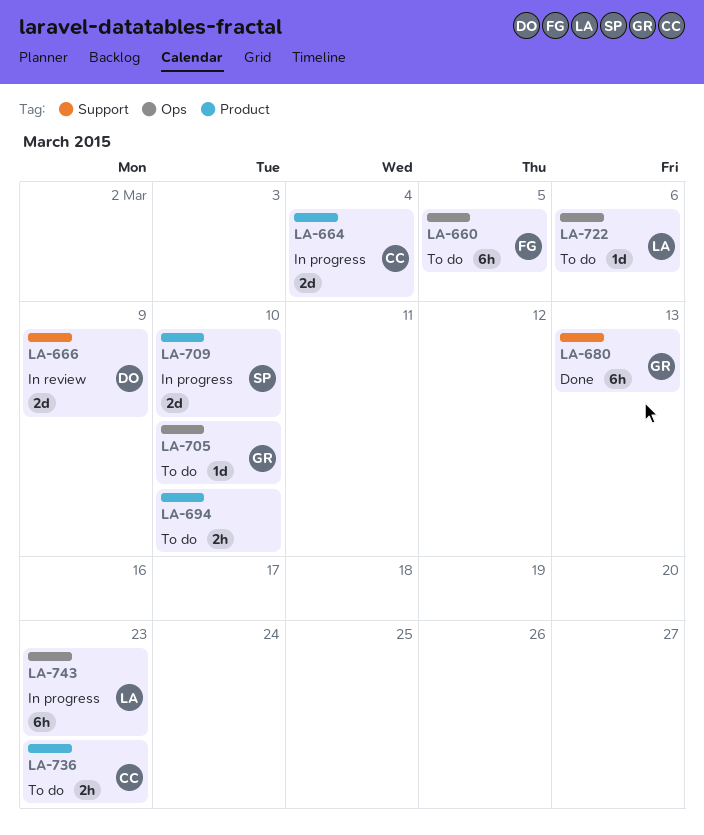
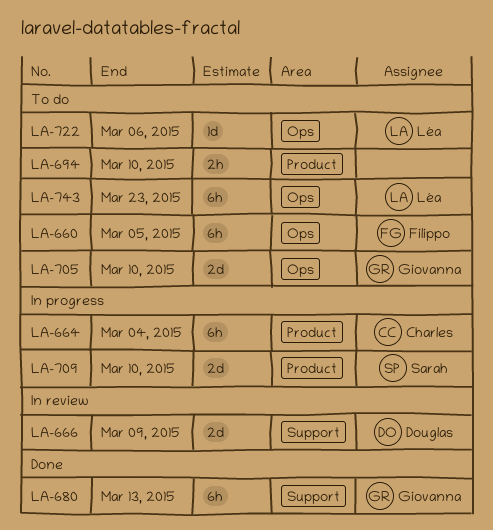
LA-664, estimate: 2d -> 6h
LA-705, estimate: 1d -> 2d
LA-736: present -> none
LA-743, status: In progress -> To do

